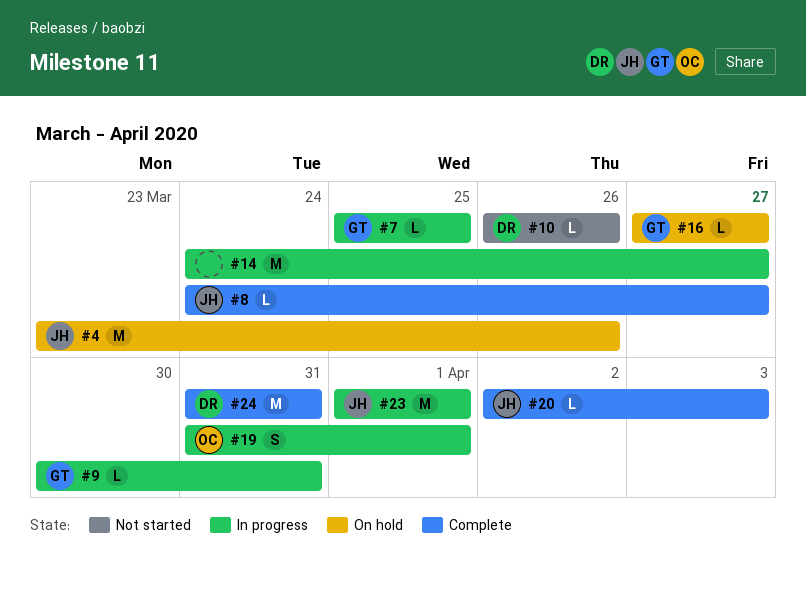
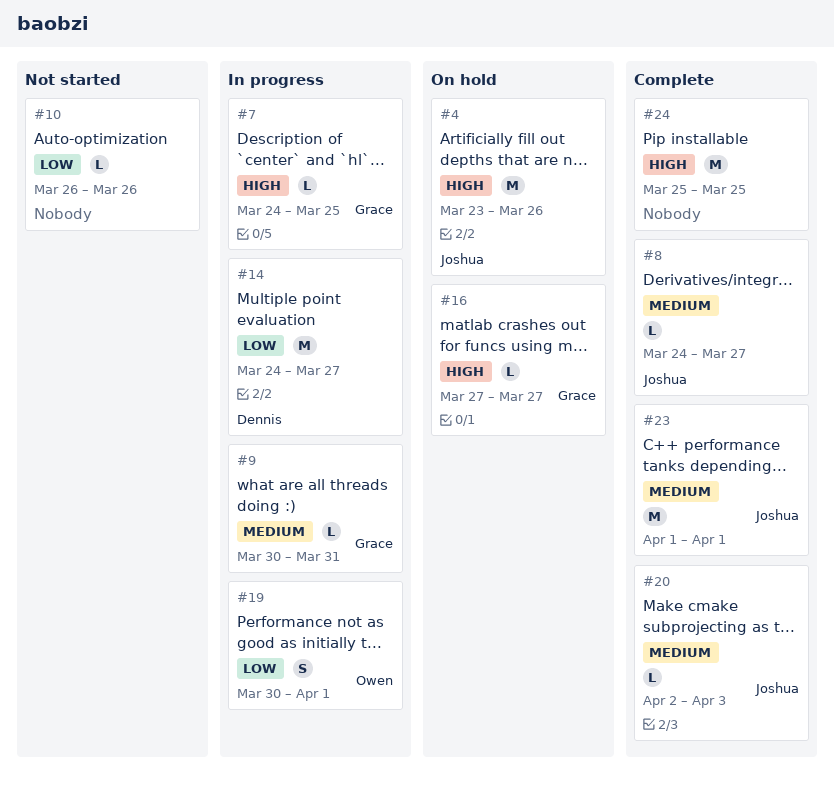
#7, start: Mar 25 -> Mar 24
#10, owner: Dennis -> none
#14, owner: none -> Dennis
#19, start: Mar 31 -> Mar 30
#23, status: In progress -> Complete
#24, owner: Dennis -> none
#24, start: Mar 31 -> Mar 25
#24, due: Mar 31 -> Mar 25

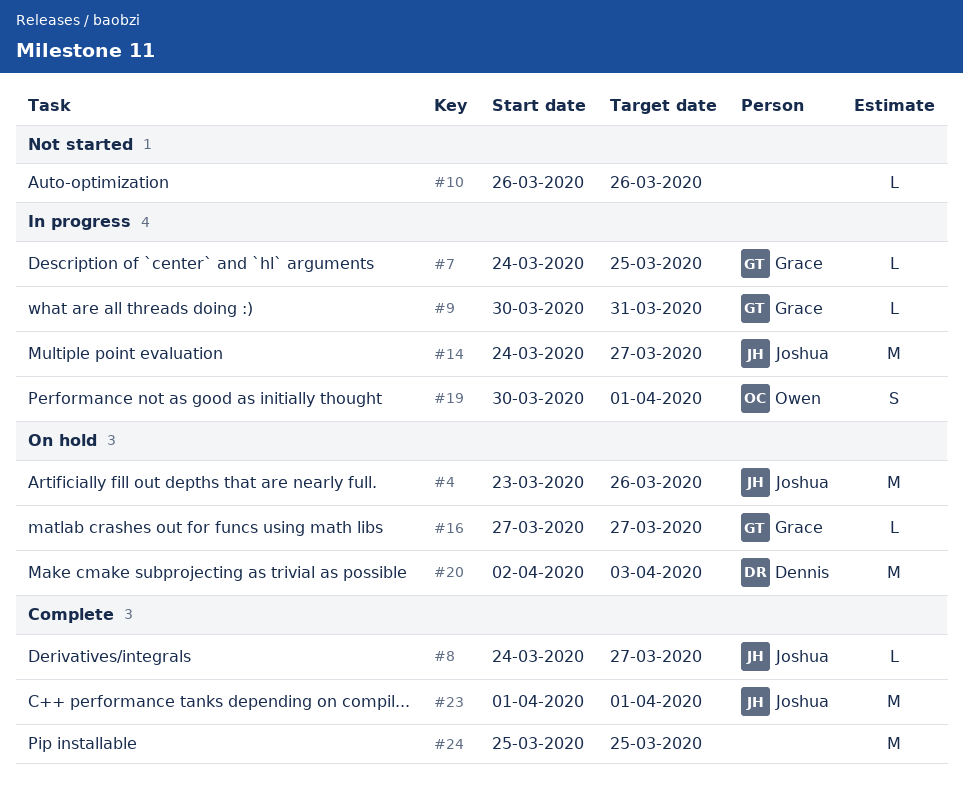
#14, owner: Dennis -> Joshua
#20, status: Complete -> On hold
#20, owner: Joshua -> Dennis
#20, estimate: L -> M

